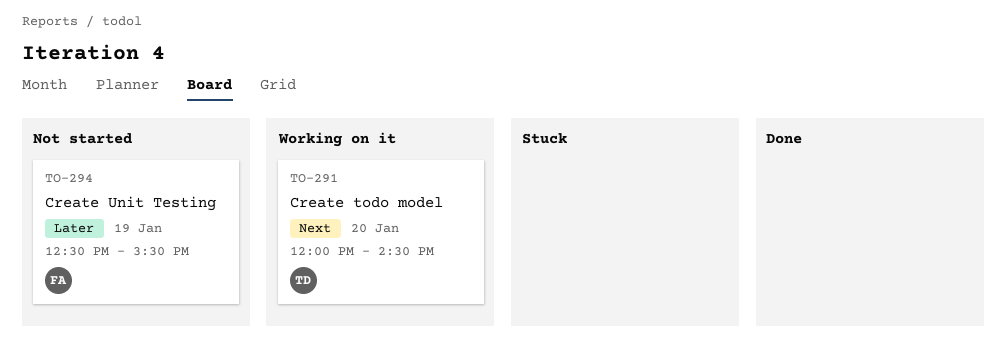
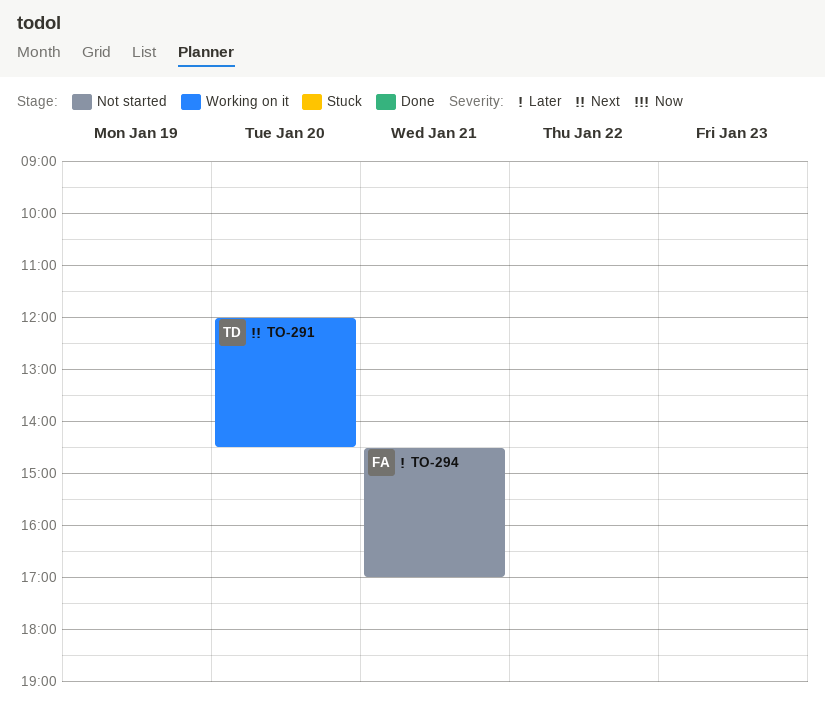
TO-294, day: Jan 19 -> Jan 21
TO-294, begins: 12:30 -> 14:30
TO-294, ends: 15:30 -> 17:00

